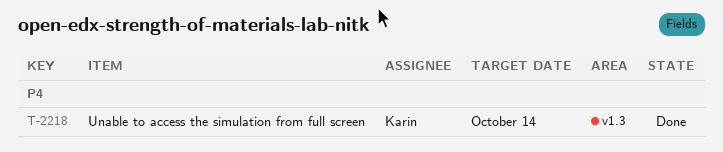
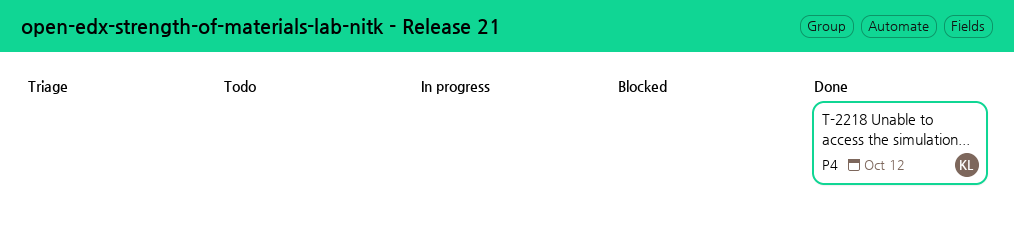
T-2218, due: Oct 14 -> Oct 12

